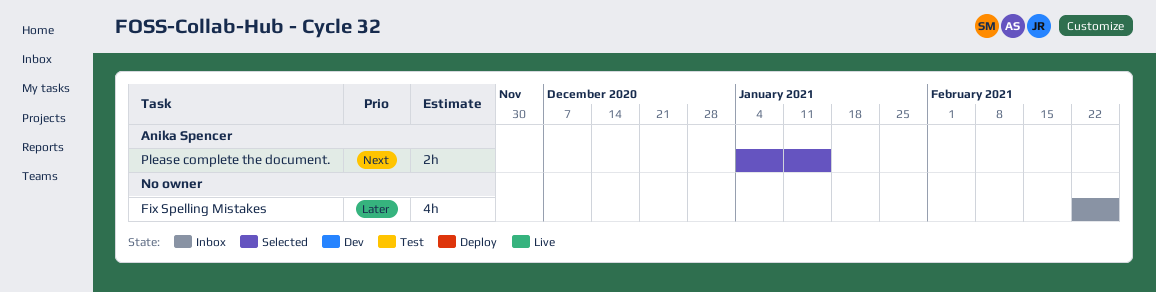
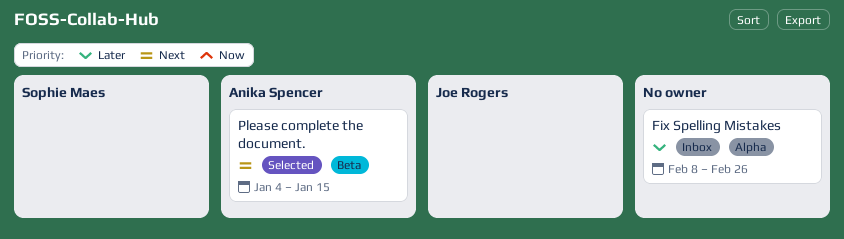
Fix Spelling Mistakes, start: Feb 22 -> Feb 8

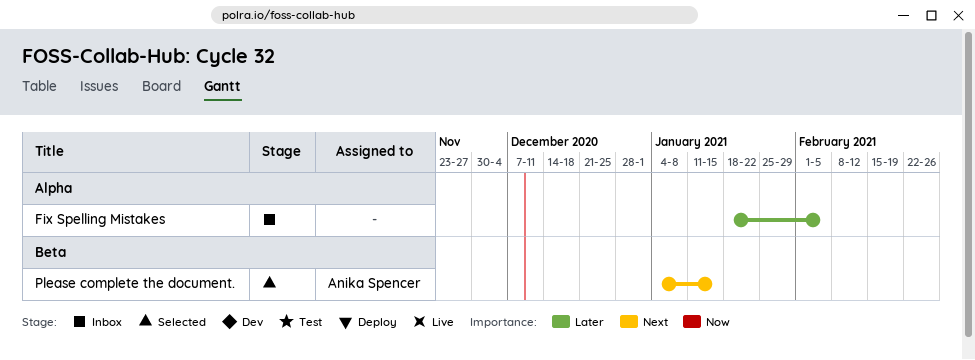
Fix Spelling Mistakes, start: Feb 8 -> Jan 18
Fix Spelling Mistakes, due: Feb 26 -> Feb 5

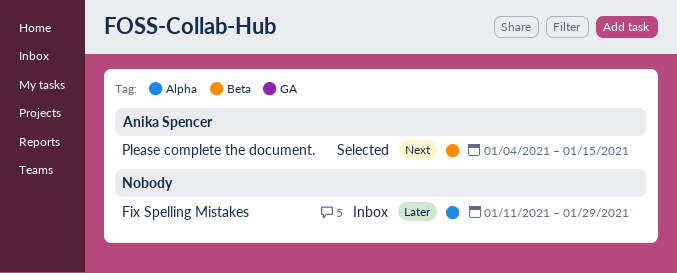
Fix Spelling Mistakes, start: Jan 18 -> Jan 11
Fix Spelling Mistakes, due: Feb 5 -> Jan 29

